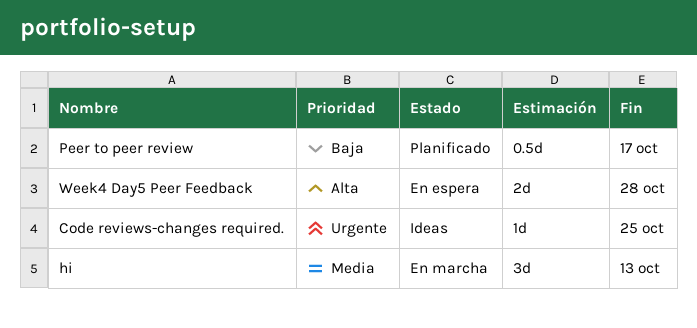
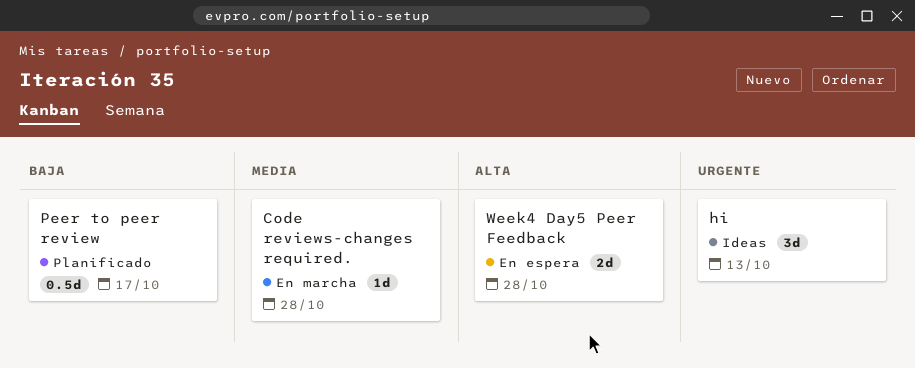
Code reviews-changes required., status: Ideas -> En marcha
Code reviews-changes required., priority: Urgente -> Media
Code reviews-changes required., due: Oct 25 -> Oct 28
hi, status: En marcha -> Ideas
hi, priority: Media -> Urgente

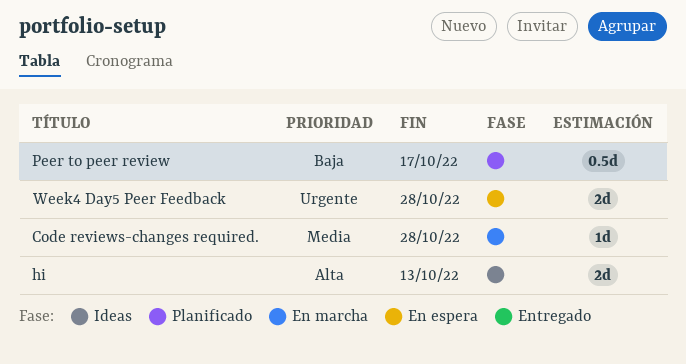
hi, priority: Urgente -> Alta
hi, estimate: 3d -> 2d
Week4 Day5 Peer Feedback, priority: Alta -> Urgente

